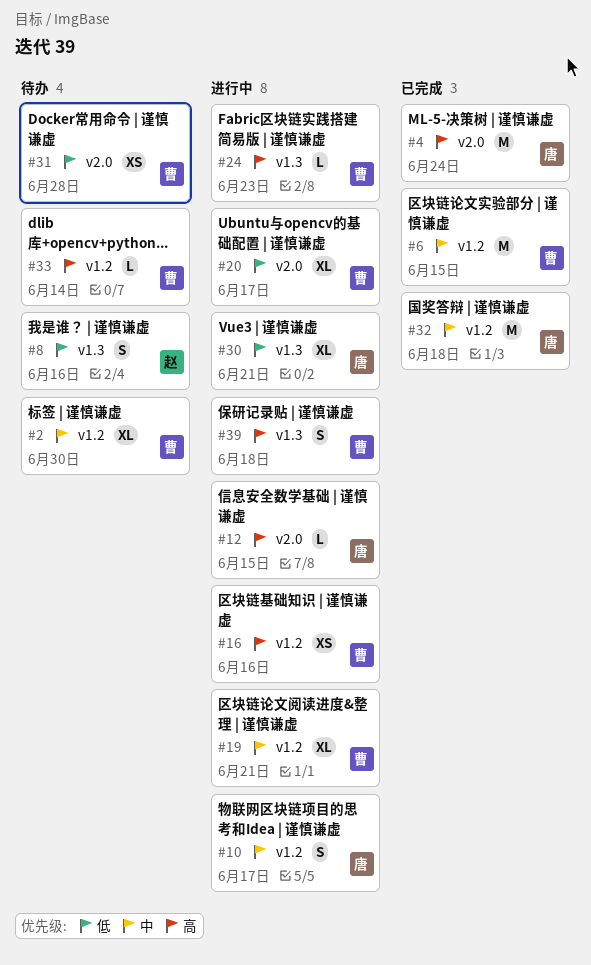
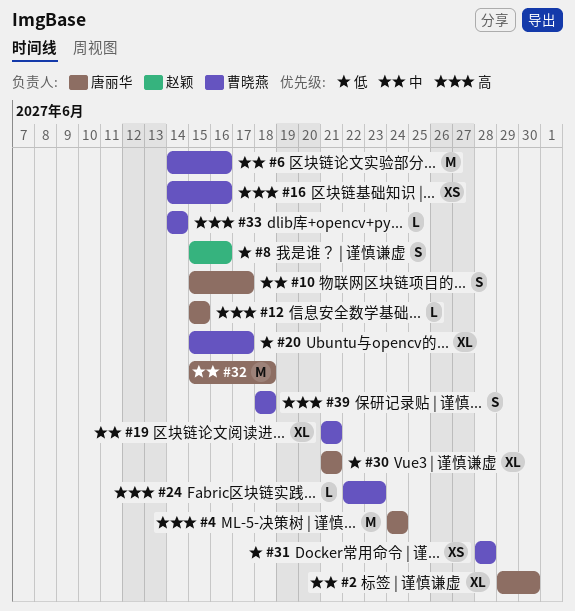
#2, owner: 曹晓燕 -> 唐丽华
#6, due: Jun 15 -> Jun 16

